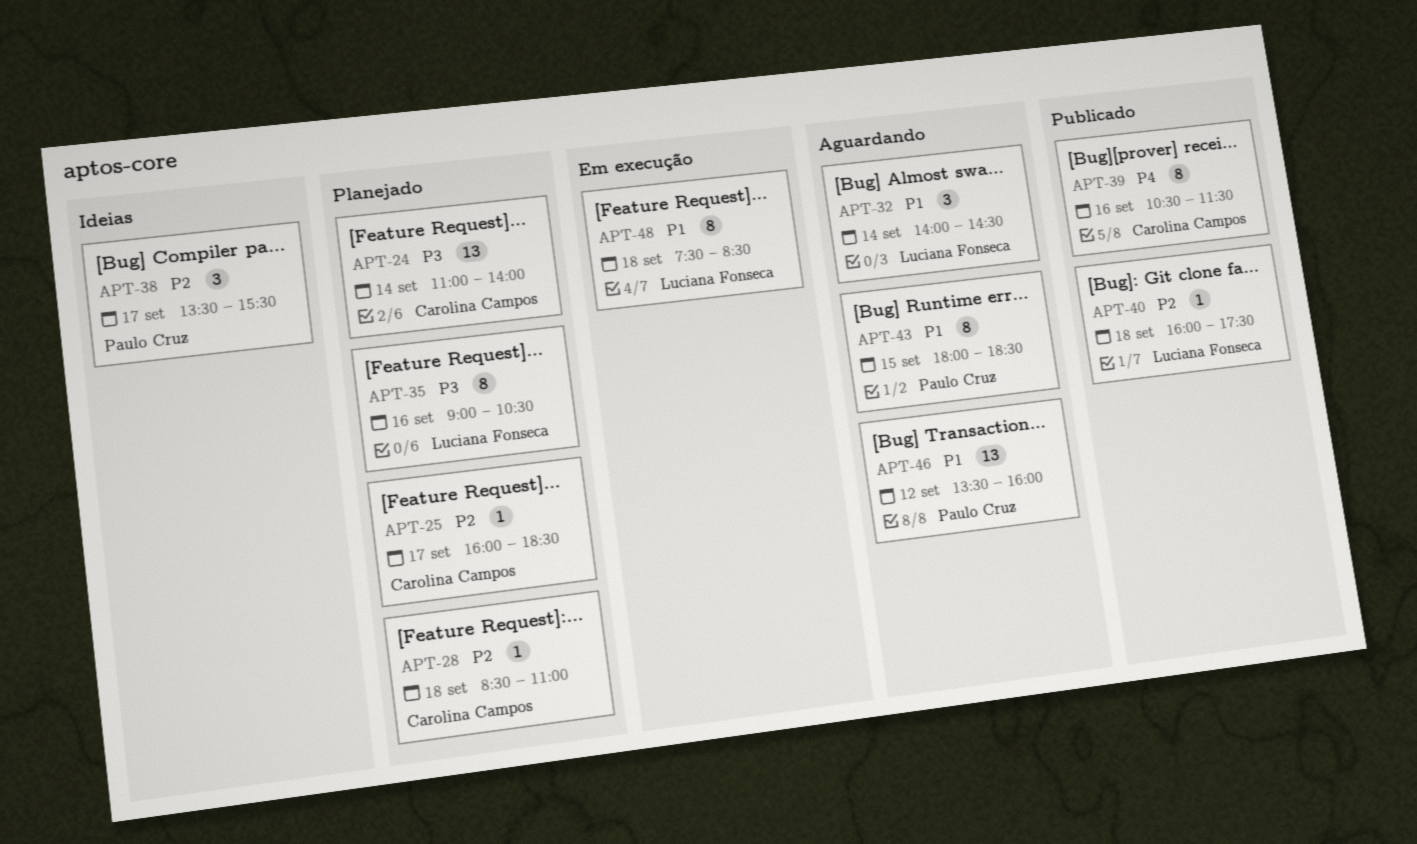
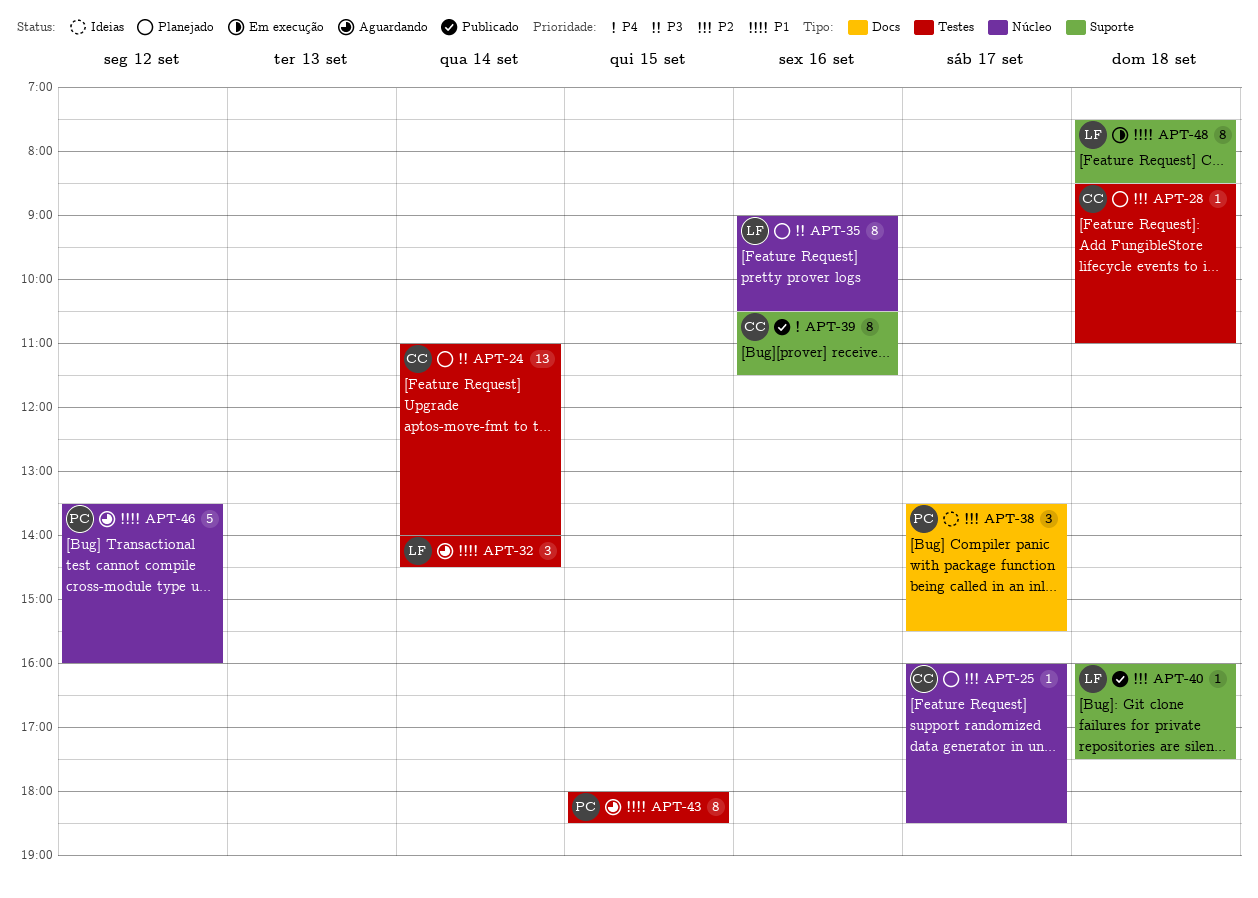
APT-46, estimate: 13 -> 5

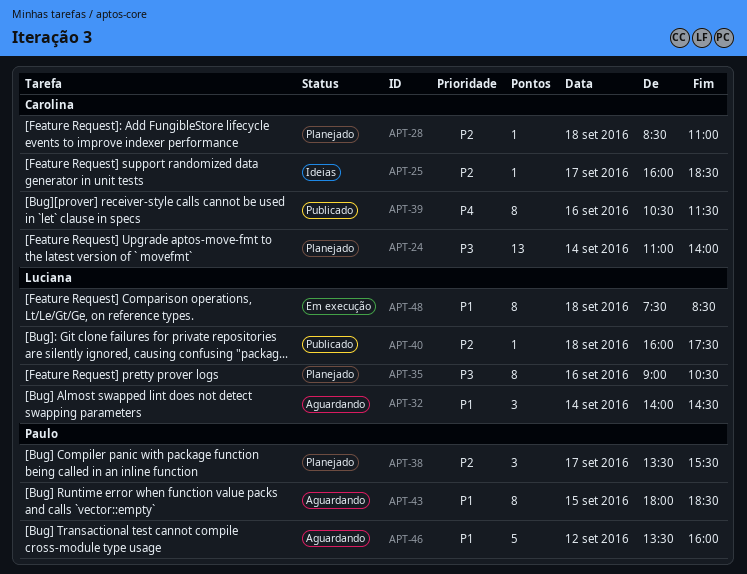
APT-25, status: Planejado -> Ideias
APT-38, status: Ideias -> Planejado

